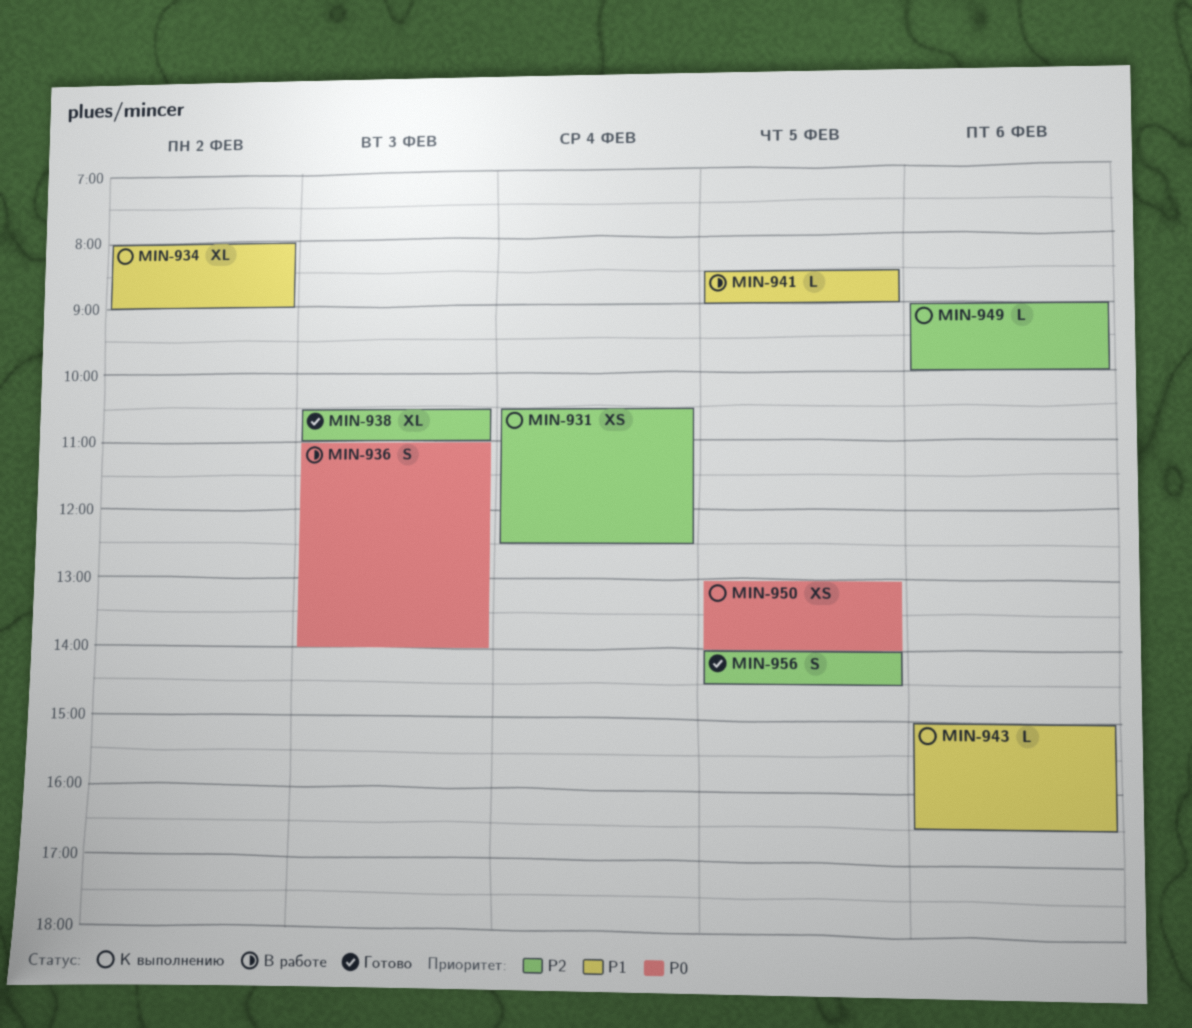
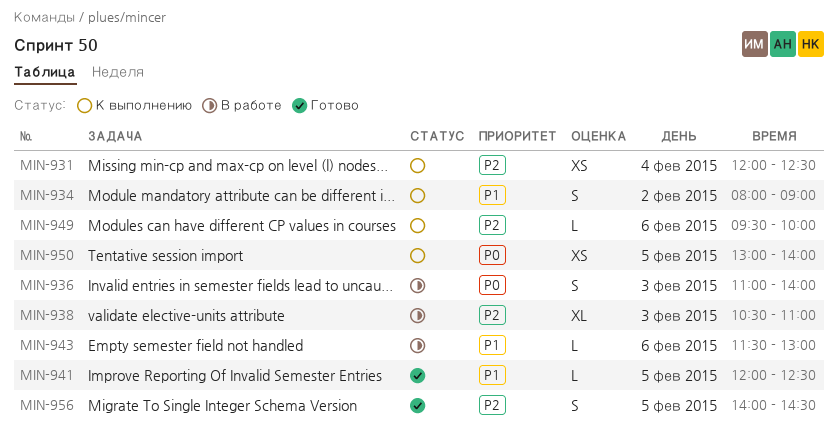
MIN-931, begins: 10:30 -> 12:00
MIN-934, estimate: XL -> S
MIN-938, status: Готово -> В работе
MIN-941, status: В работе -> Готово
MIN-941, begins: 08:30 -> 12:00
MIN-941, ends: 09:00 -> 12:30
MIN-943, status: К выполнению -> В работе
MIN-943, begins: 15:00 -> 11:30
MIN-943, ends: 16:30 -> 13:00
MIN-949, begins: 09:00 -> 09:30

